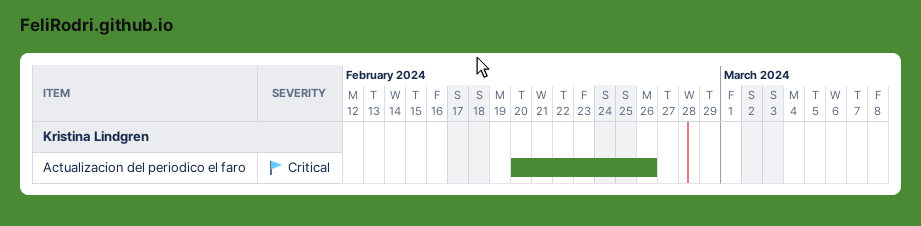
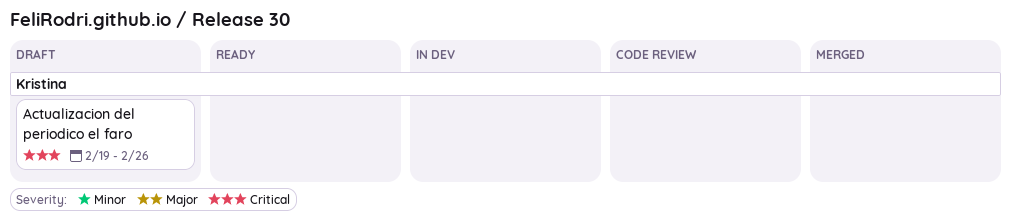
Actualizacion del periodico el faro, start: Feb 20 -> Feb 19

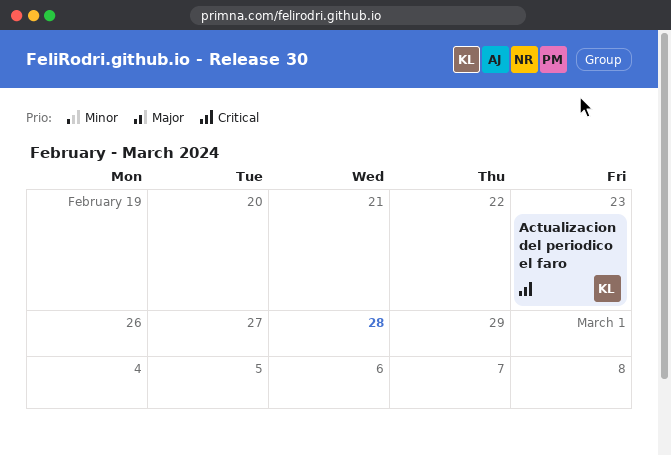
Actualizacion del periodico el faro, due: Feb 26 -> Feb 23

